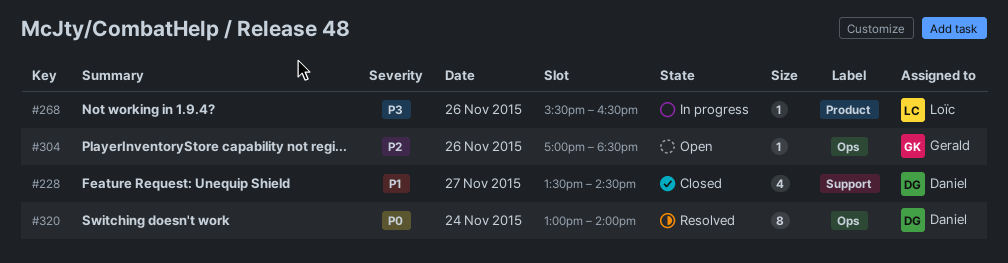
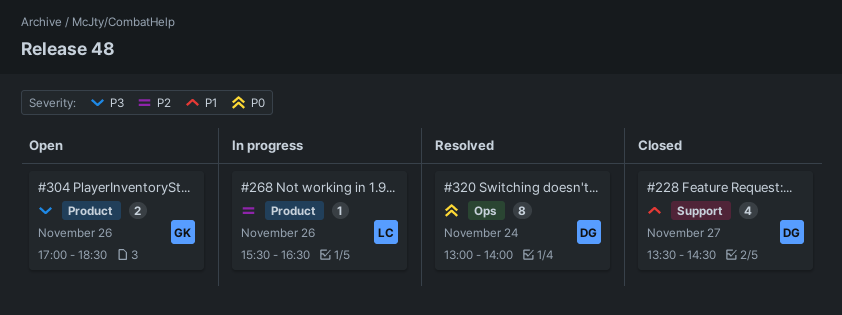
#268, priority: P3 -> P2
#304, priority: P2 -> P3
#304, label: Ops -> Product
#304, estimate: 1 -> 2

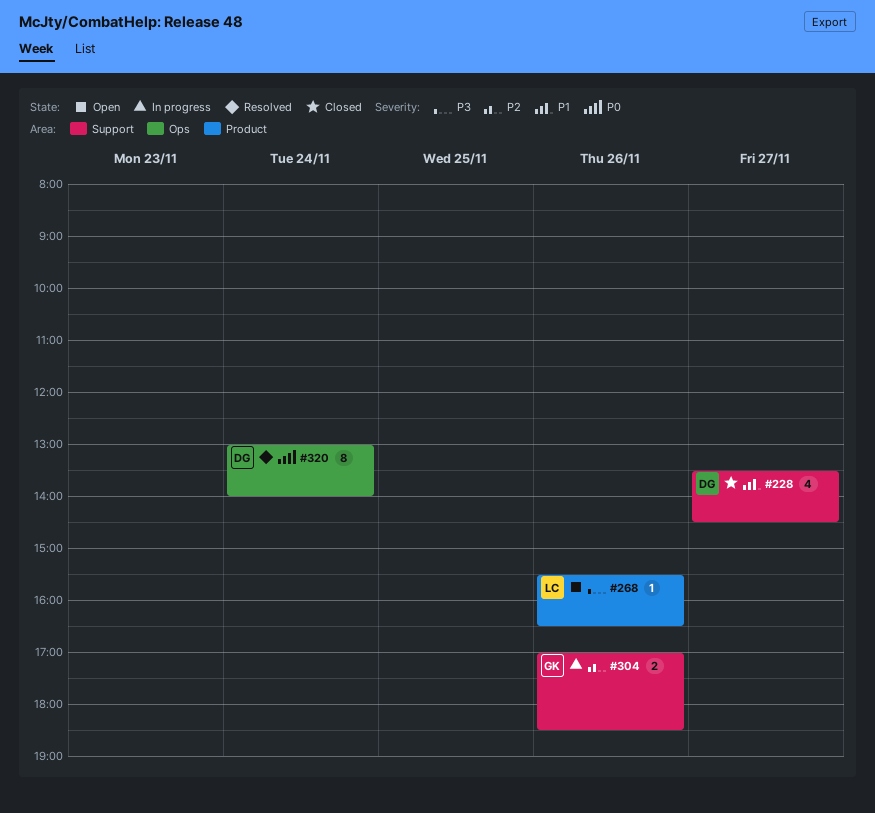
#268, status: In progress -> Open
#268, priority: P2 -> P3
#304, status: Open -> In progress
#304, priority: P3 -> P2
#304, label: Product -> Support

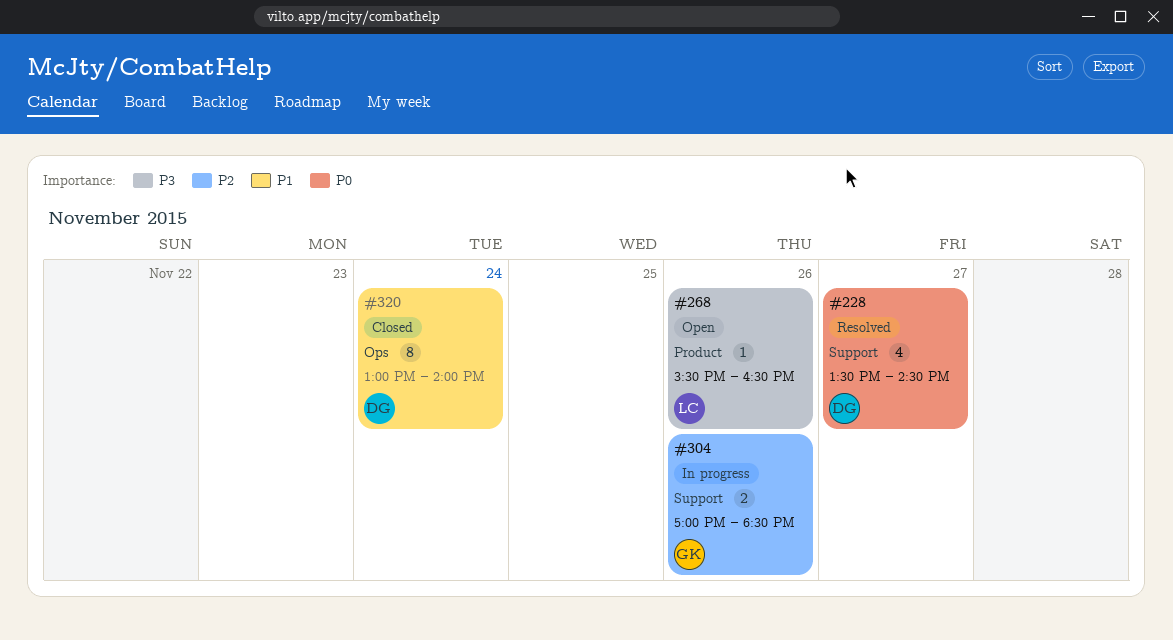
#228, status: Closed -> Resolved
#228, priority: P1 -> P0
#320, status: Resolved -> Closed
#320, priority: P0 -> P1

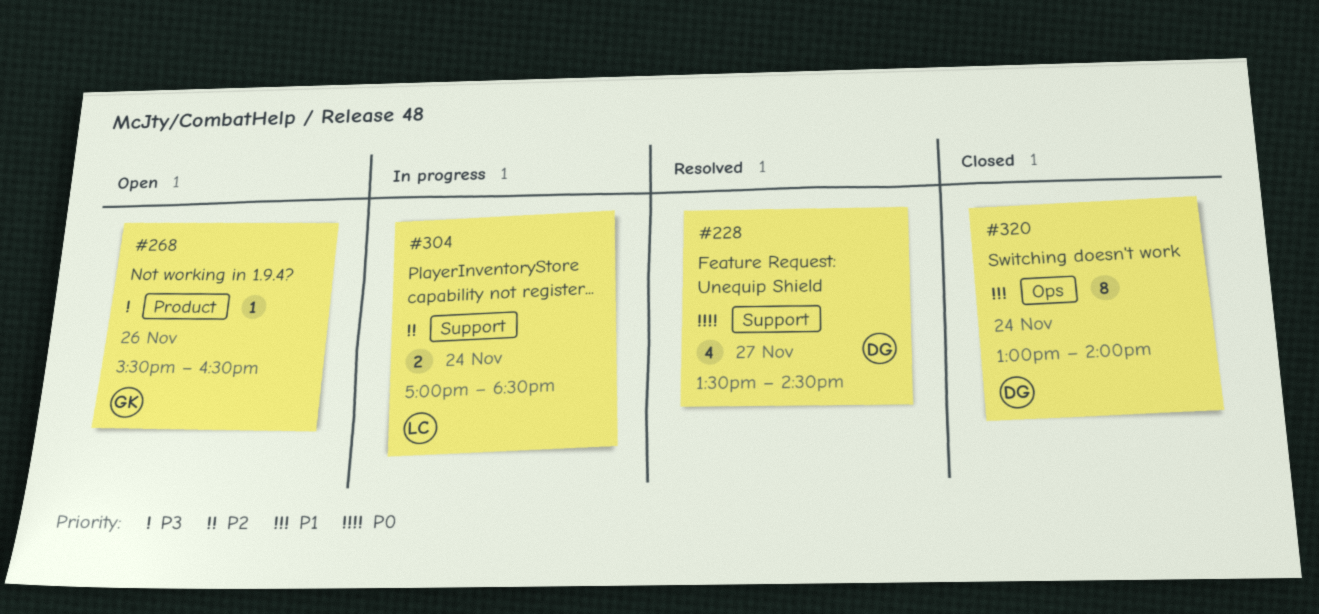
#268, owner: LC -> GK
#304, owner: GK -> LC
#304, day: Nov 26 -> Nov 24

